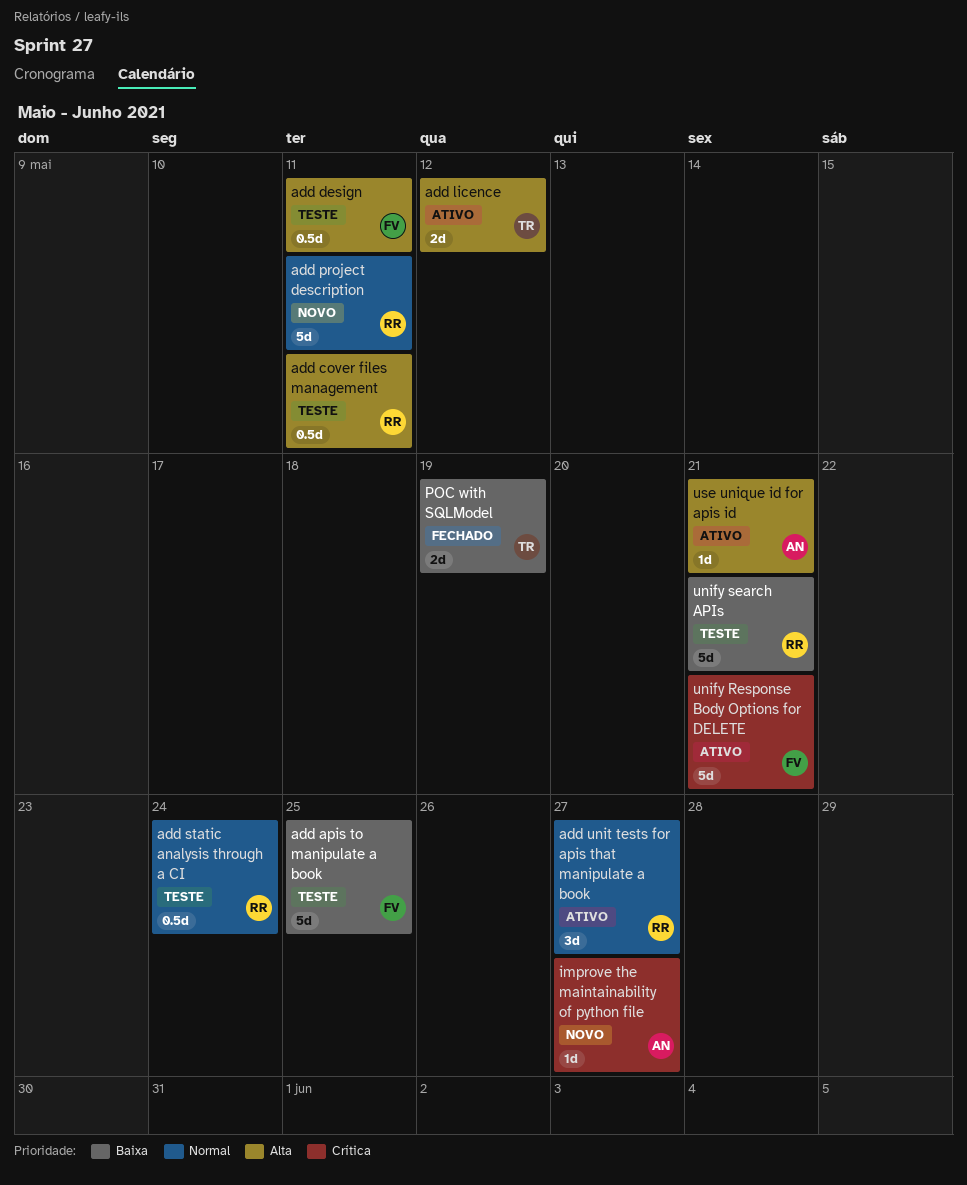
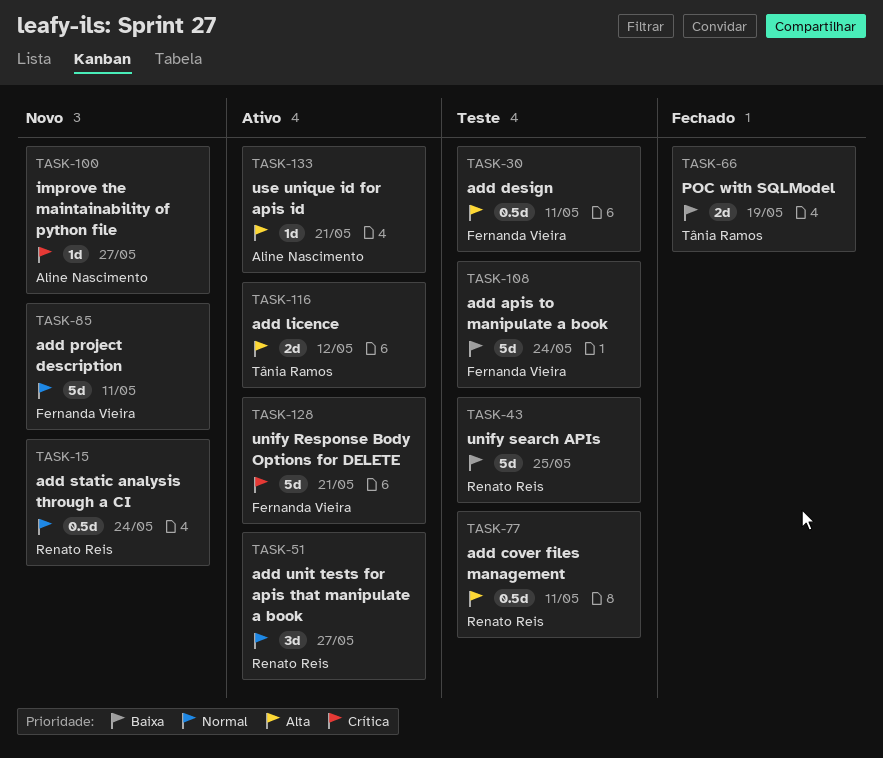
add apis to manipulate a book, due: May 25 -> May 24
add project description, owner: Renato Reis -> Fernanda Vieira
add static analysis through a CI, status: Teste -> Novo
unify search APIs, due: May 21 -> May 25

